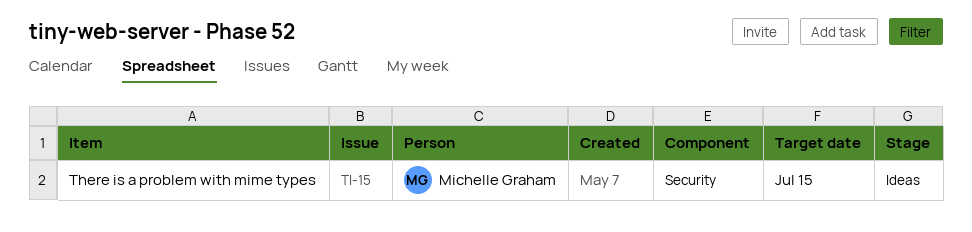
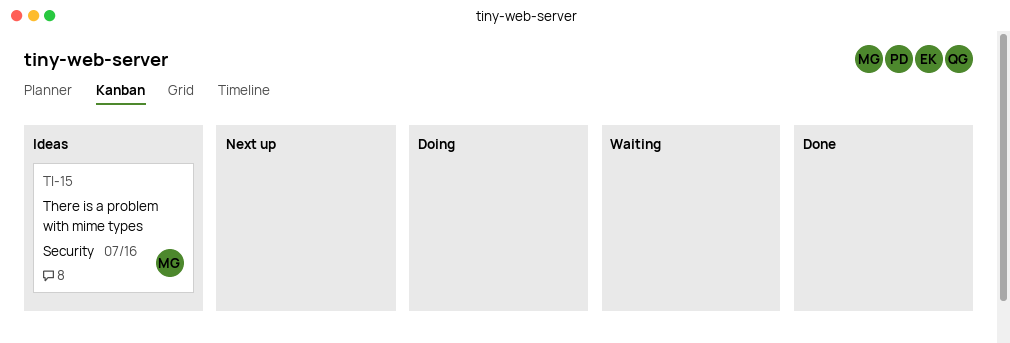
TI-15, due: Jul 15 -> Jul 16

